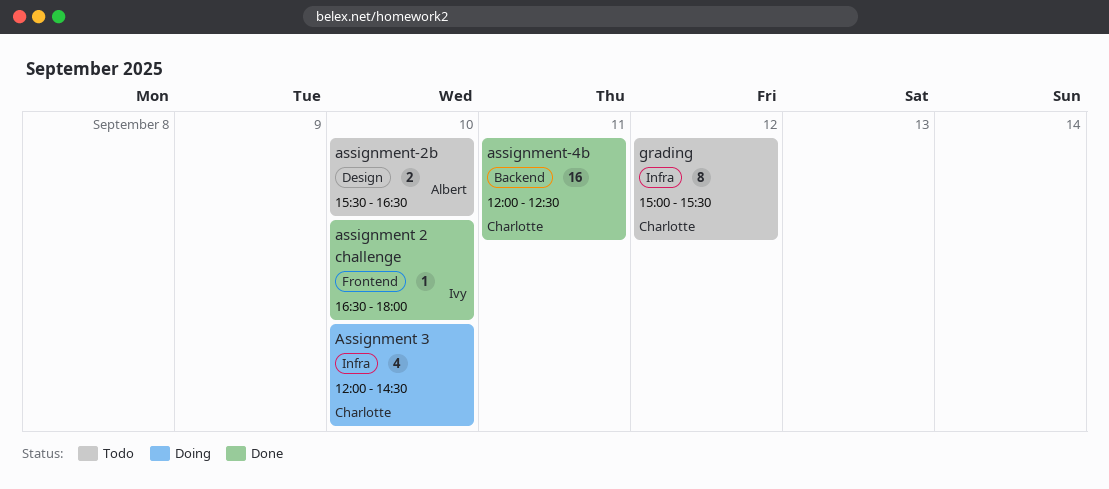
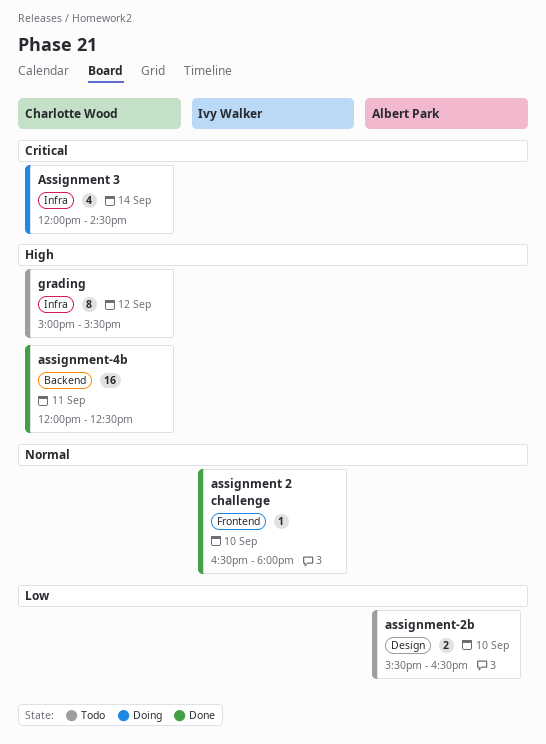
Assignment 3, day: Sep 10 -> Sep 14

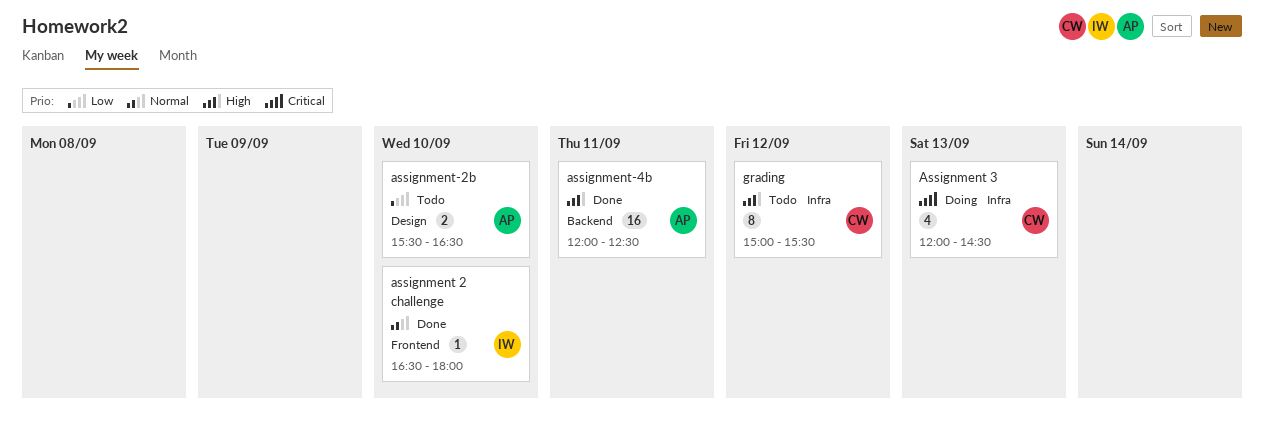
Assignment 3, day: Sep 14 -> Sep 13
assignment-4b, owner: Charlotte Wood -> Albert Park

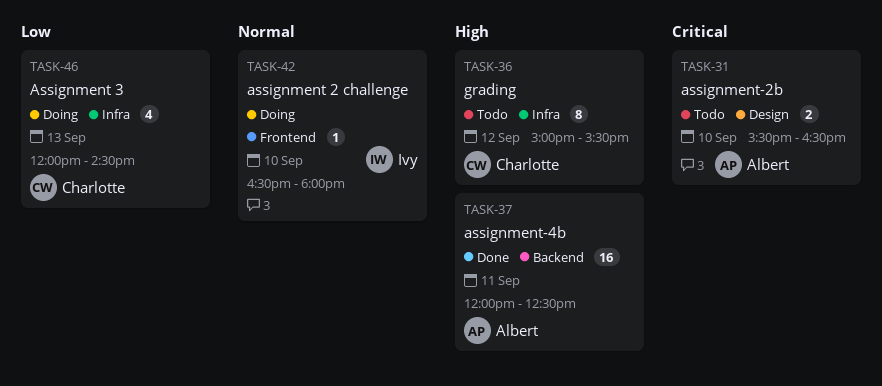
assignment 2 challenge, status: Done -> Doing
Assignment 3, priority: Critical -> Low
assignment-2b, priority: Low -> Critical

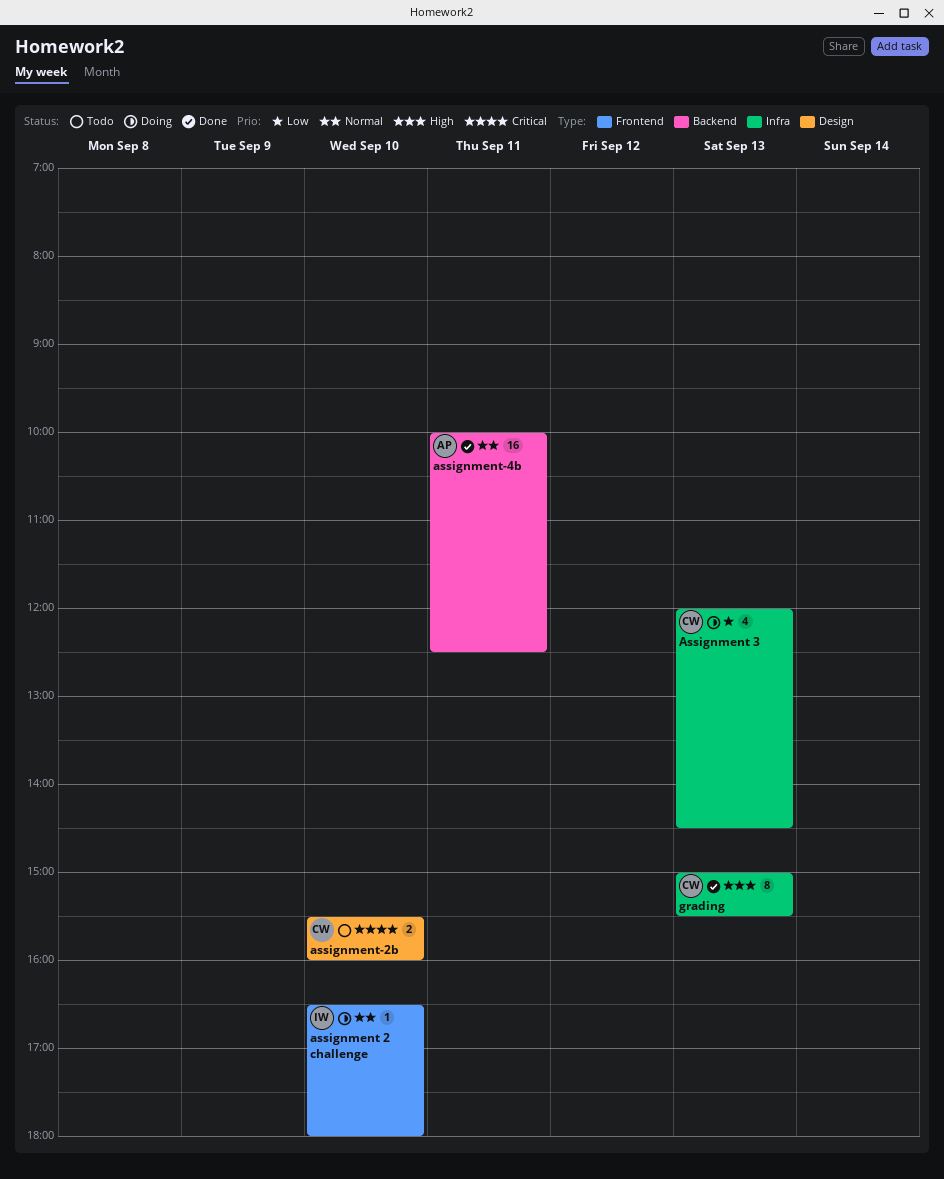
assignment-2b, owner: Albert -> Charlotte
assignment-2b, ends: 16:30 -> 16:00
assignment-4b, priority: High -> Normal
assignment-4b, begins: 12:00 -> 10:00
grading, status: Todo -> Done
grading, day: Sep 12 -> Sep 13

